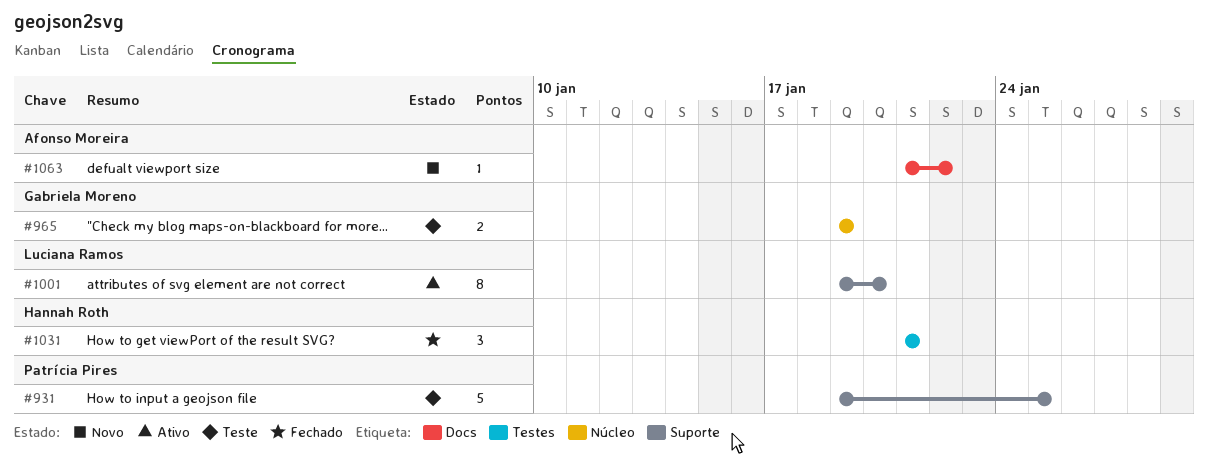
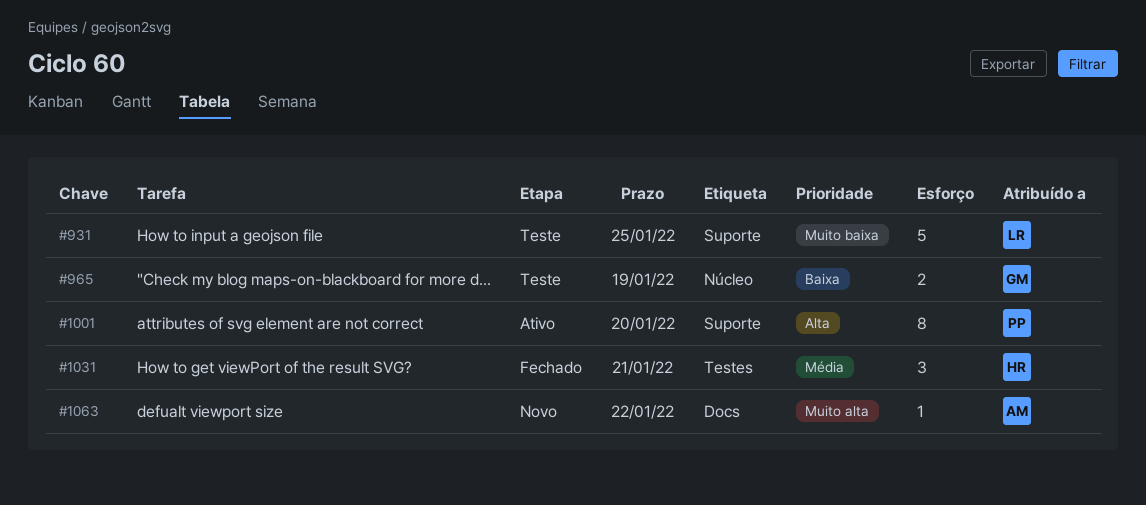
#931, owner: Patrícia Pires -> Luciana Ramos
#1001, owner: Luciana Ramos -> Patrícia Pires

